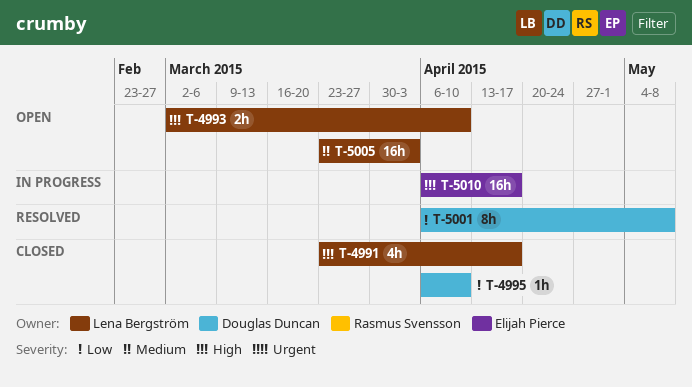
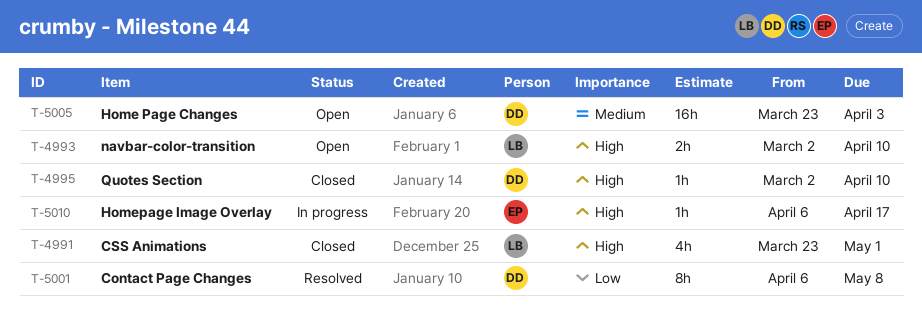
T-4991, due: Apr 17 -> May 1
T-4995, priority: Low -> High
T-4995, start: Apr 6 -> Mar 2
T-5005, owner: Lena Bergström -> Douglas Duncan
T-5010, estimate: 16h -> 1h

